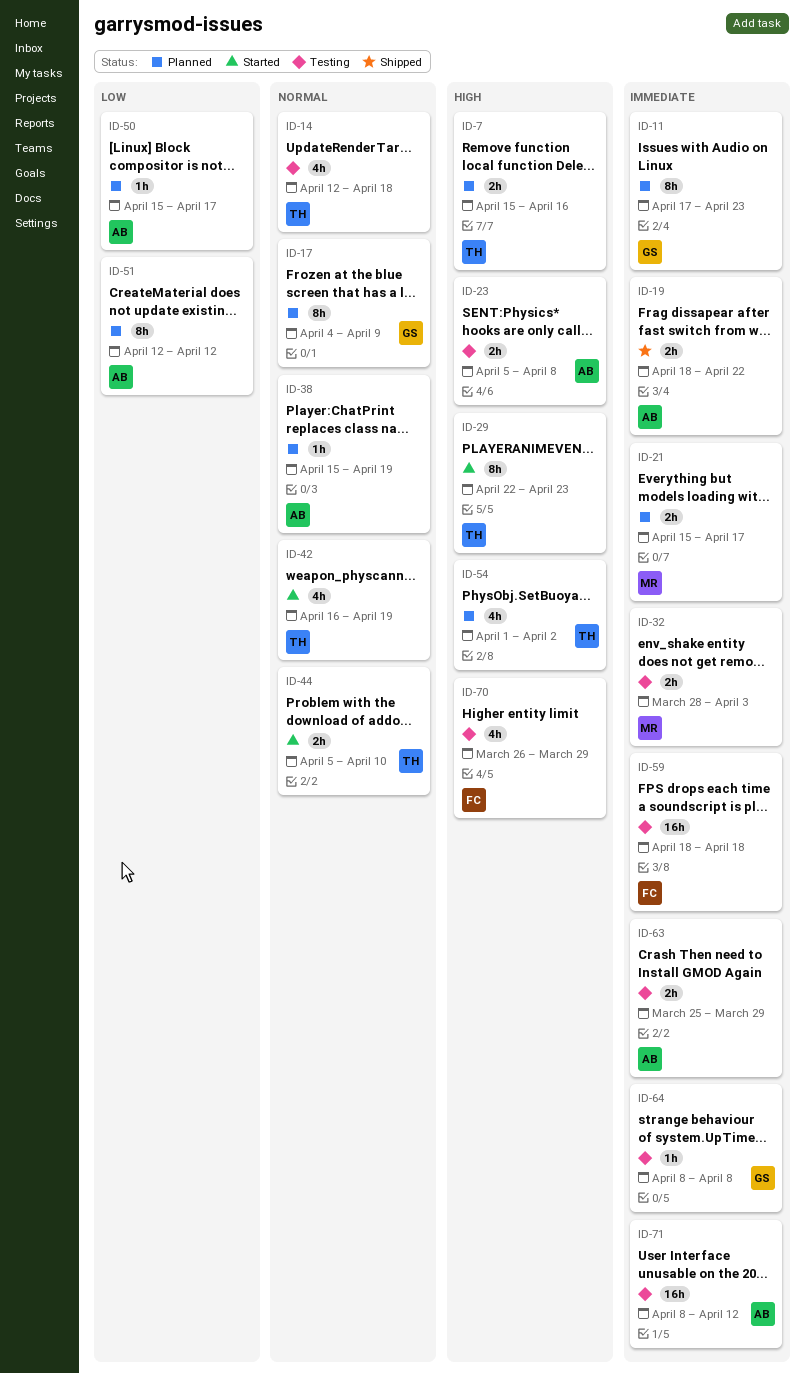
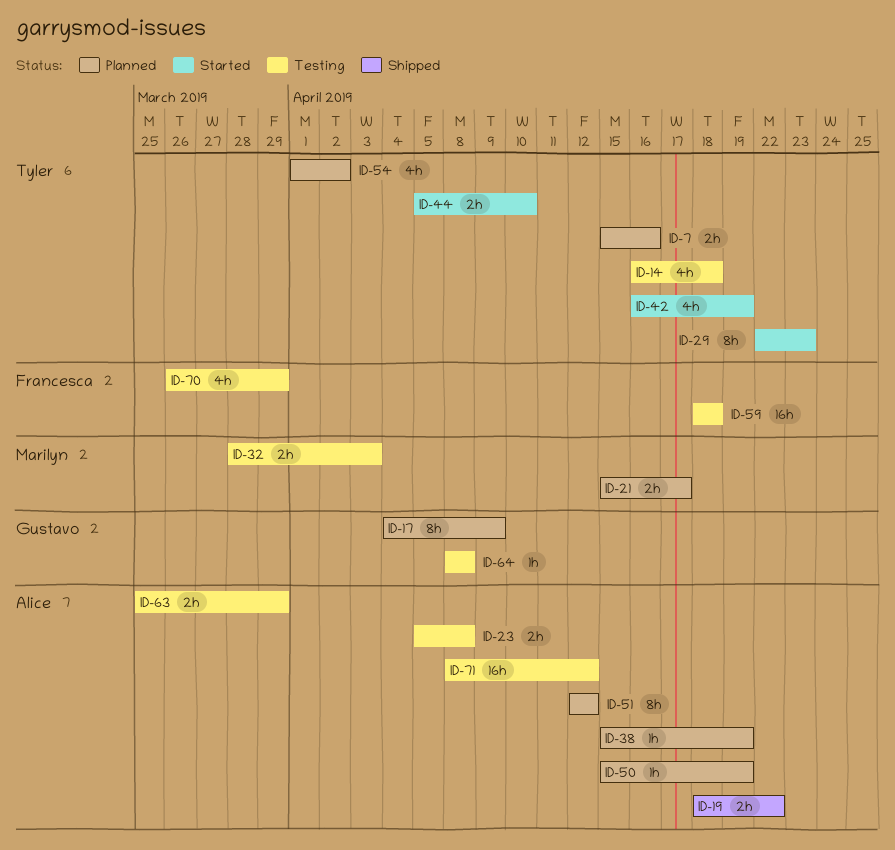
ID-11: present -> none
ID-14, start: Apr 12 -> Apr 16
ID-50, due: Apr 17 -> Apr 19

